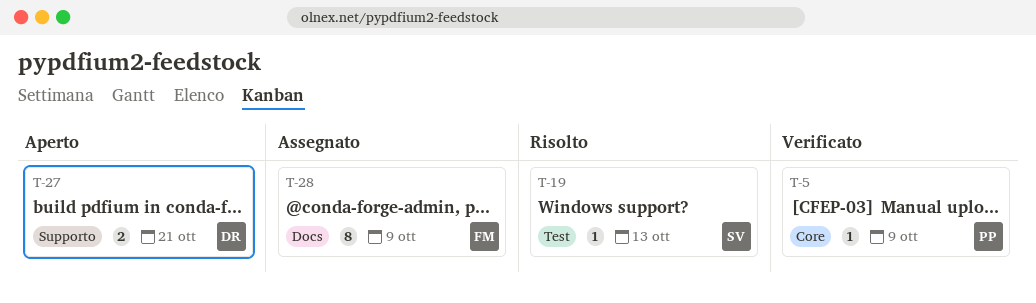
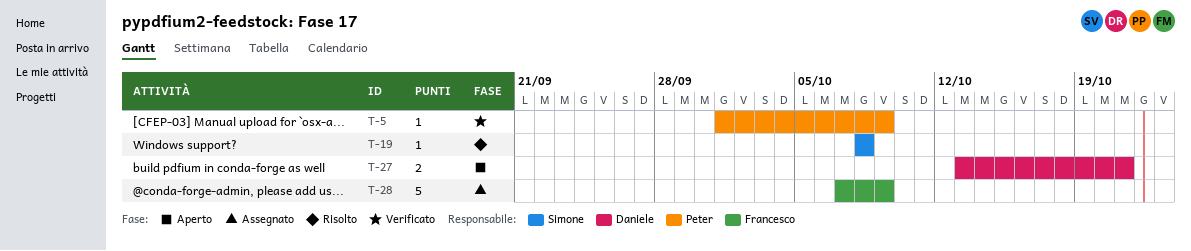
T-19, due: Oct 13 -> Oct 8
T-28, estimate: 8 -> 5

